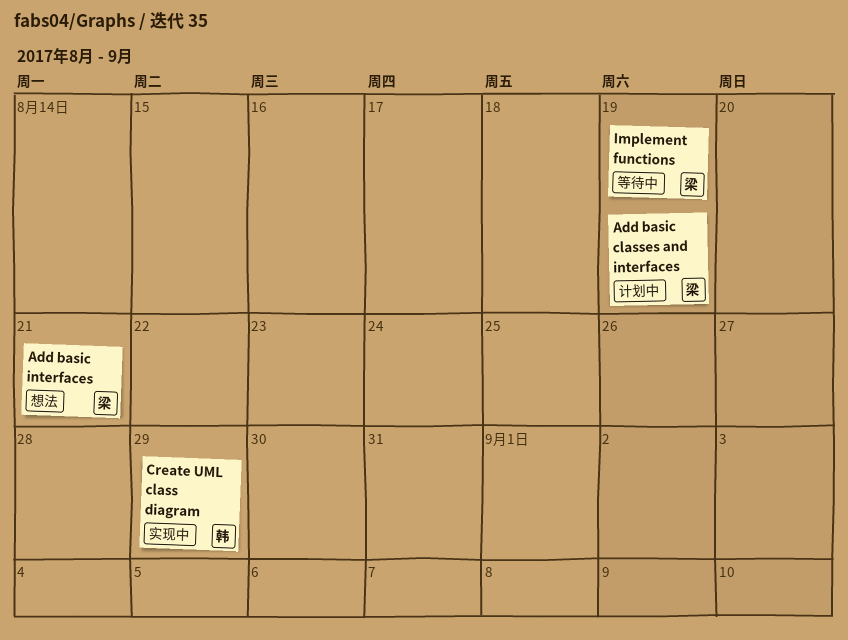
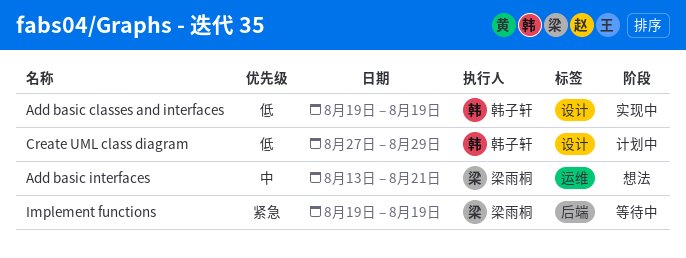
Add basic classes and interfaces, status: 计划中 -> 实现中
Add basic classes and interfaces, owner: 梁雨桐 -> 韩子轩
Create UML class diagram, status: 实现中 -> 计划中

